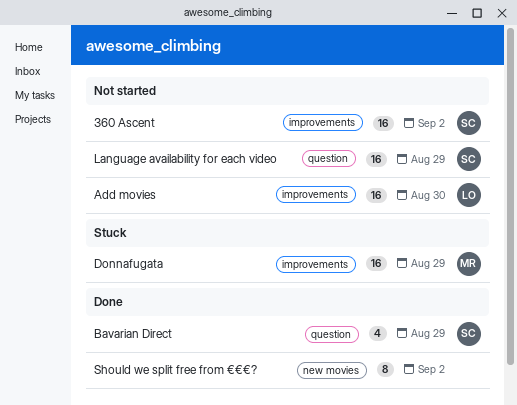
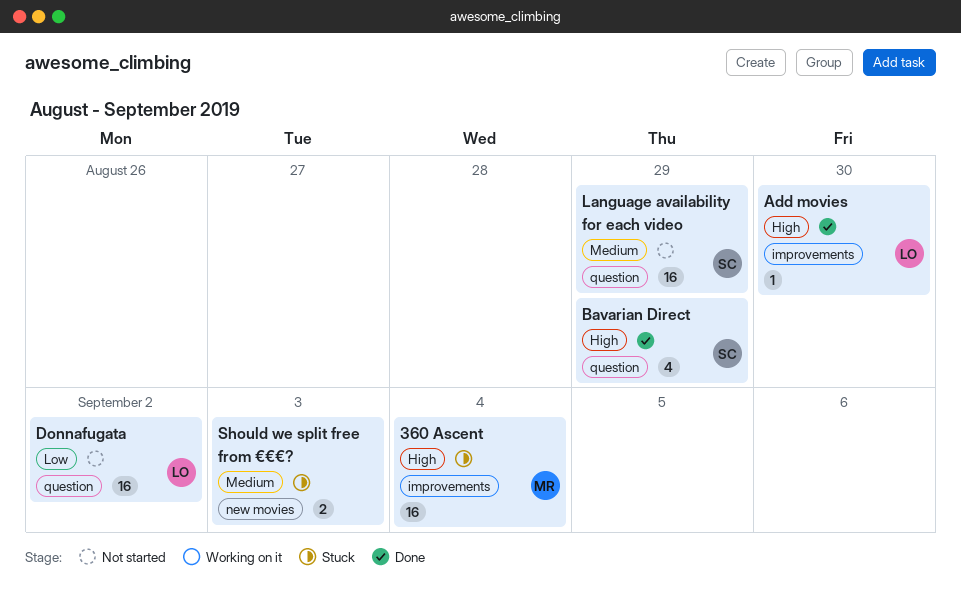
360 Ascent, status: Not started -> Stuck
360 Ascent, owner: SC -> MR
360 Ascent, due: Sep 2 -> Sep 4
Add movies, status: Not started -> Done
Add movies, estimate: 16 -> 1
Donnafugata, status: Stuck -> Not started
Donnafugata, owner: MR -> LO
Donnafugata, label: improvements -> question
Donnafugata, due: Aug 29 -> Sep 2
Should we split free from €€€?, status: Done -> Stuck
Should we split free from €€€?, estimate: 8 -> 2
Should we split free from €€€?, due: Sep 2 -> Sep 3

